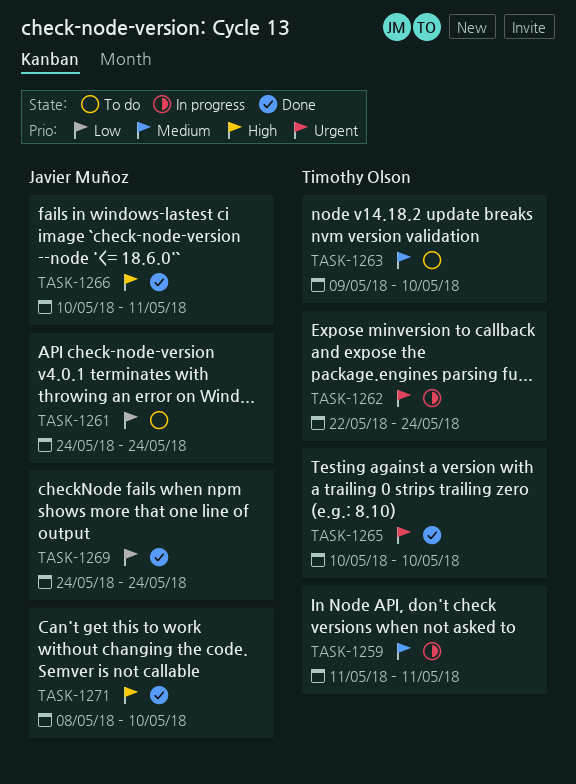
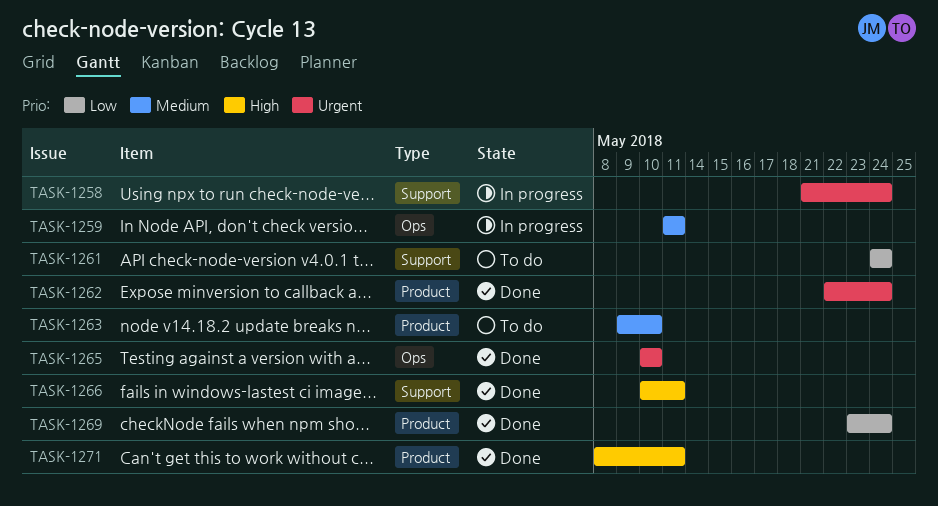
TASK-1258: none -> present
TASK-1262, status: In progress -> Done
TASK-1269, start: May 24 -> May 23
TASK-1271, due: May 10 -> May 11

